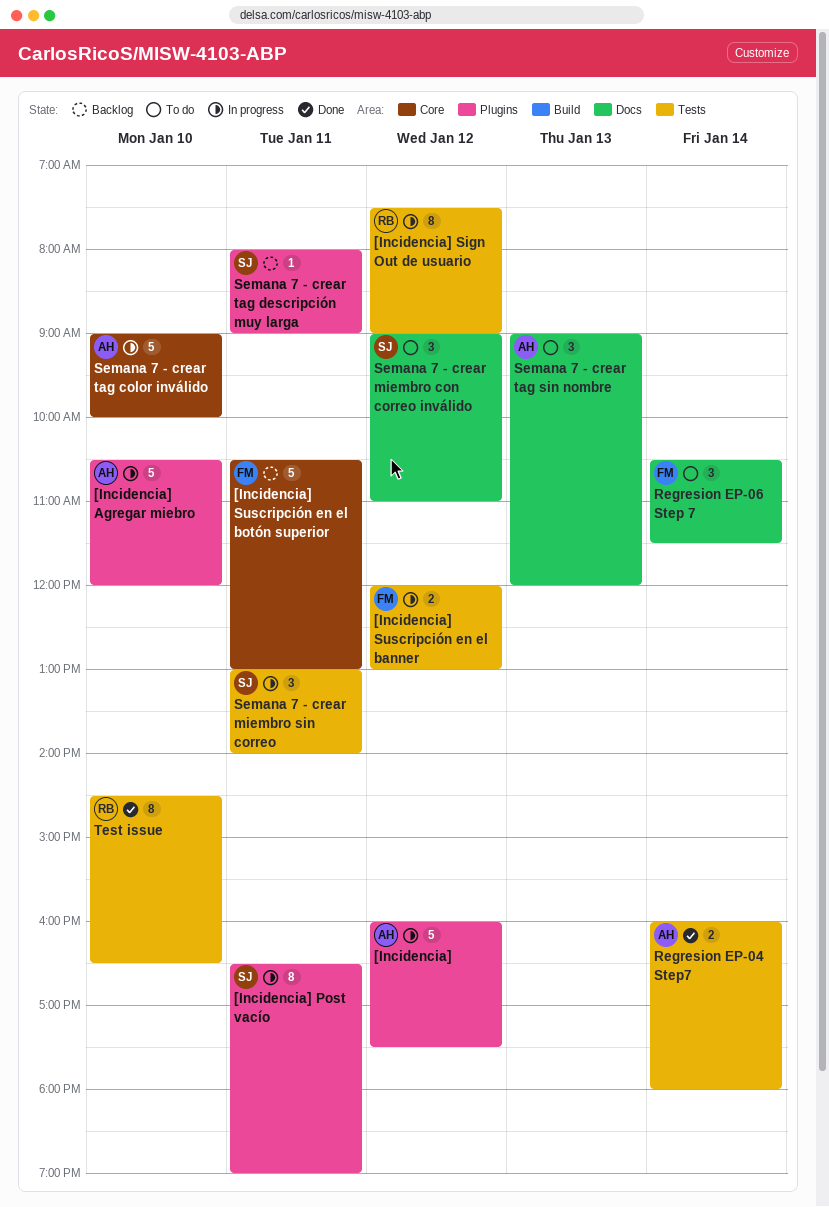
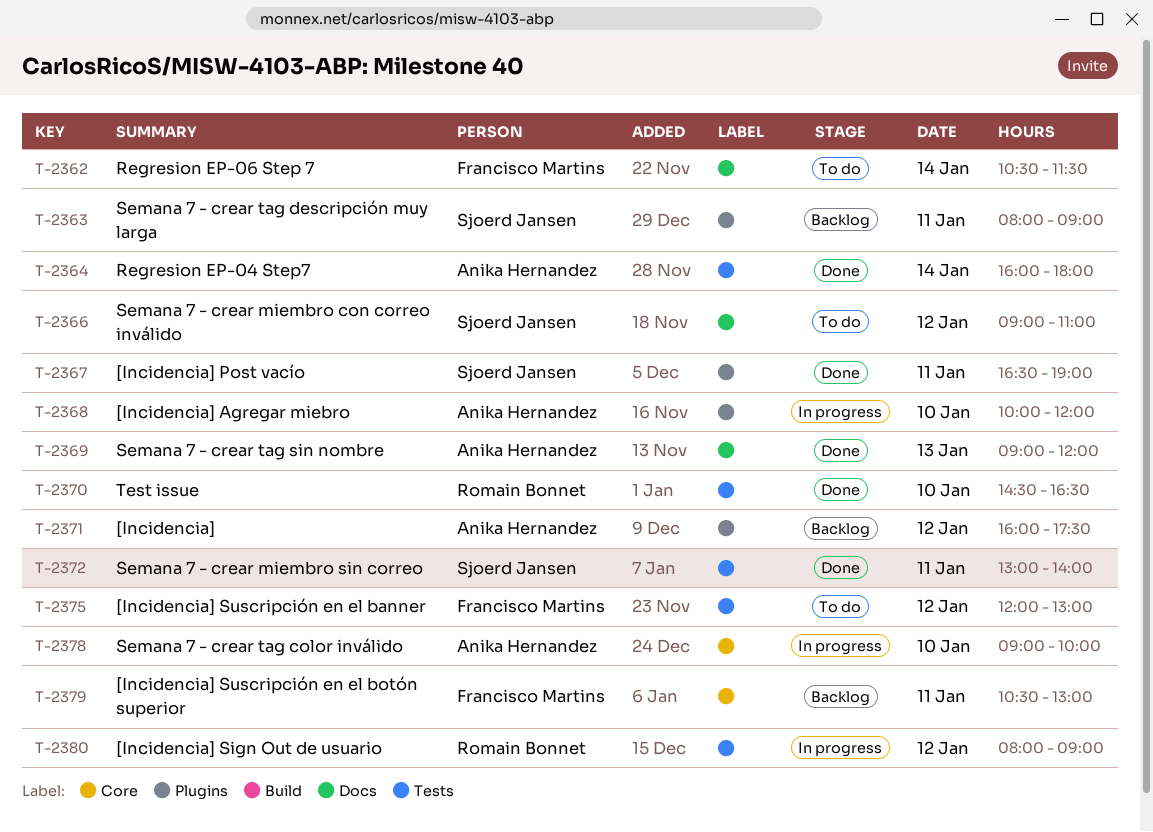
[Incidencia], status: In progress -> Backlog
[Incidencia] Agregar miebro, begins: 10:30 -> 10:00
[Incidencia] Post vacío, status: In progress -> Done
[Incidencia] Sign Out de usuario, begins: 07:30 -> 08:00
[Incidencia] Suscripción en el banner, status: In progress -> To do
Semana 7 - crear miembro sin correo, status: In progress -> Done
Semana 7 - crear tag sin nombre, status: To do -> Done

